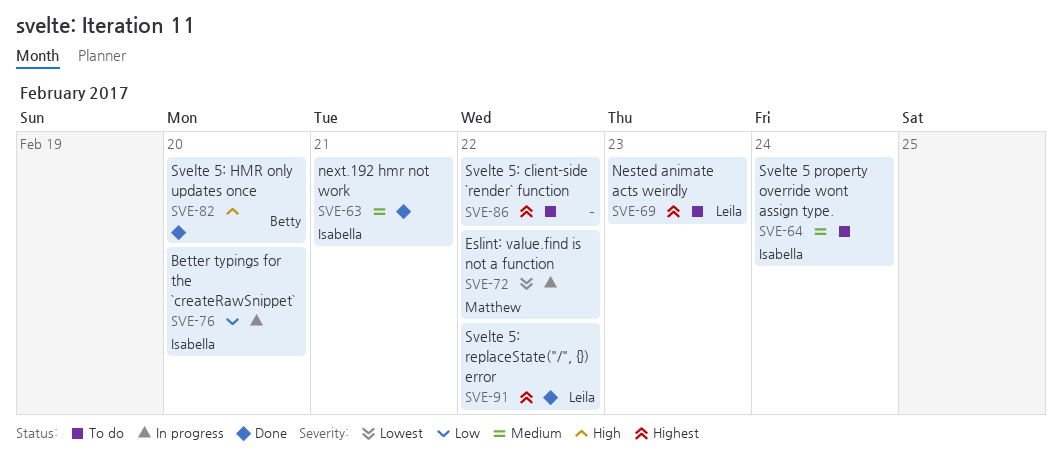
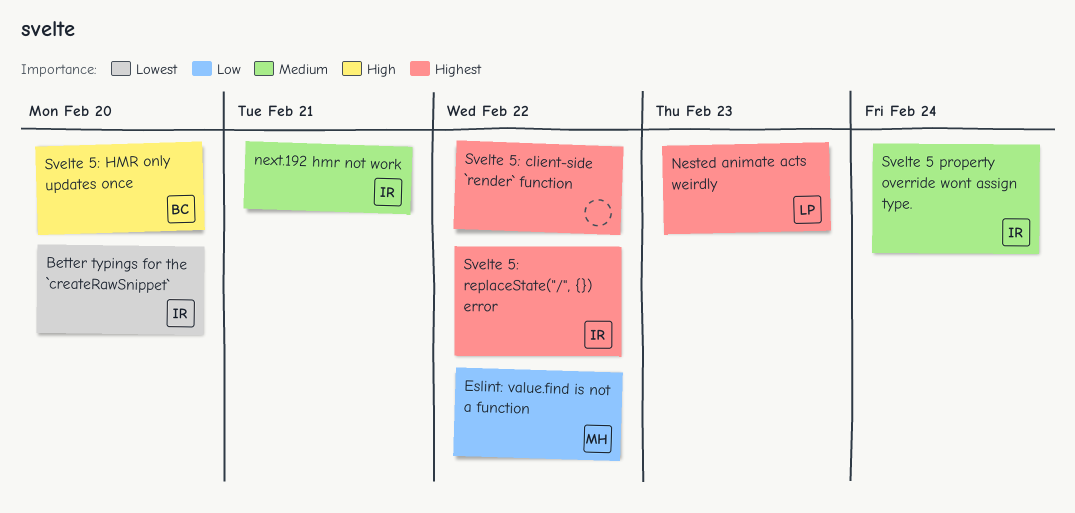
Better typings for the `createRawSnippet`, priority: Low -> Lowest
Eslint: value.find is not a function, priority: Lowest -> Low
Svelte 5: replaceState("/", {}) error, owner: Leila -> Isabella

